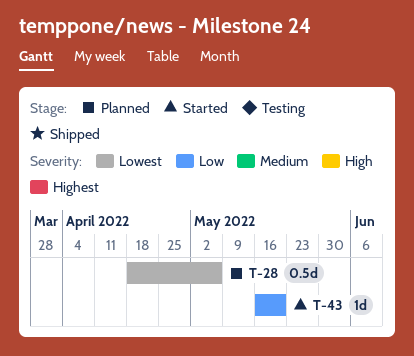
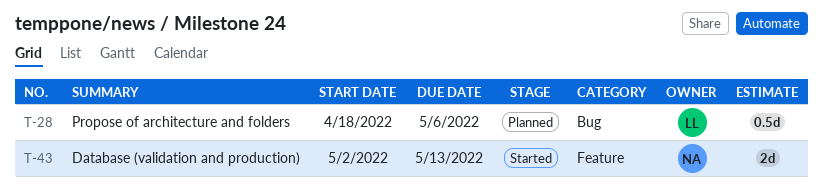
T-43, estimate: 1d -> 2d
T-43, start: May 16 -> May 2
T-43, due: May 20 -> May 13

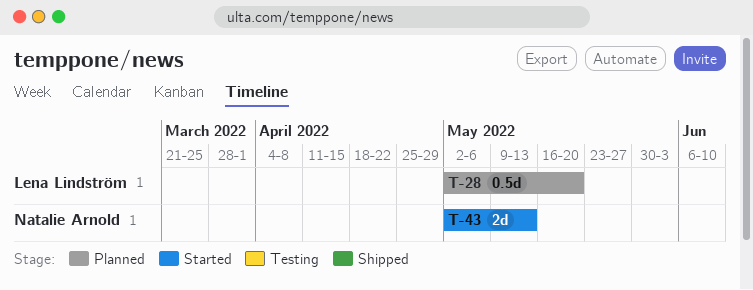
T-28, start: Apr 18 -> May 2
T-28, due: May 6 -> May 20

